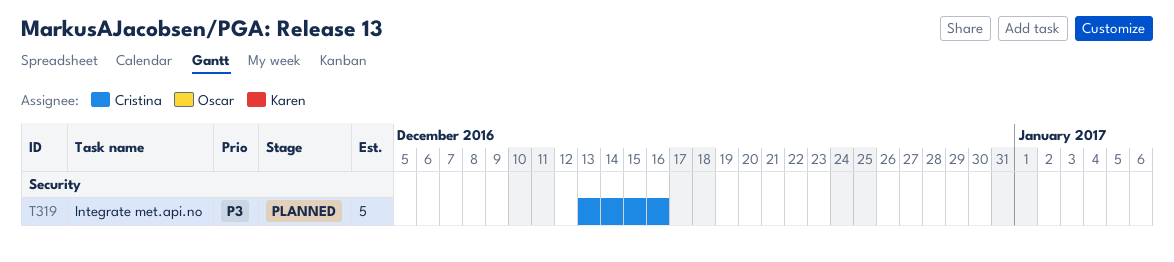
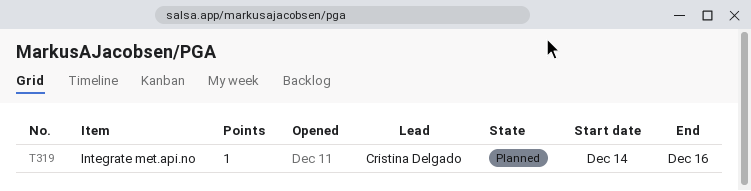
T319, estimate: 5 -> 1
T319, start: Dec 13 -> Dec 14

